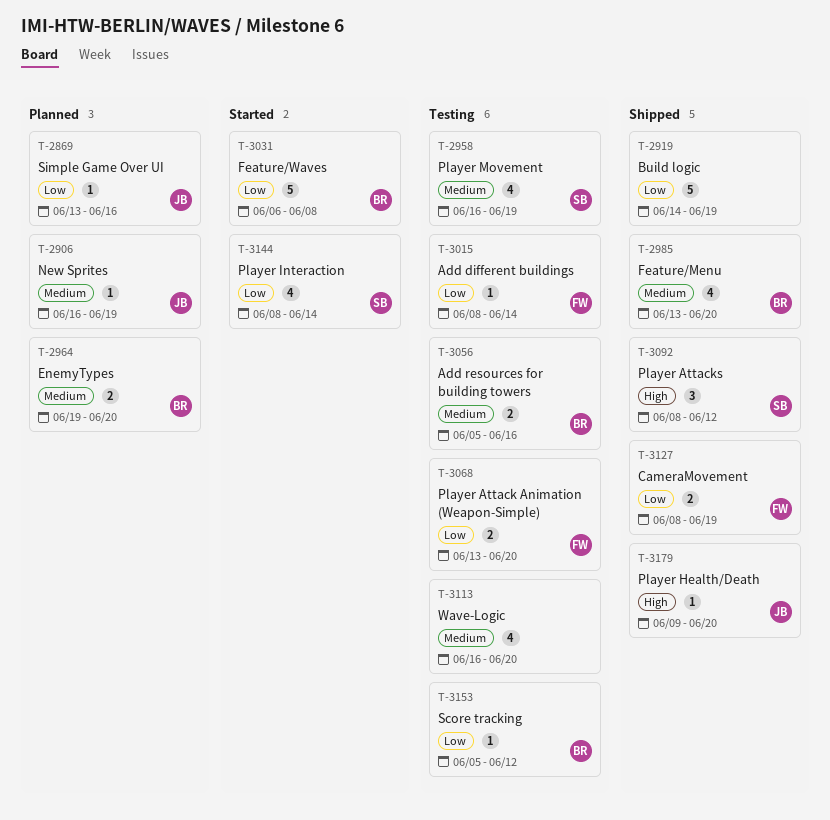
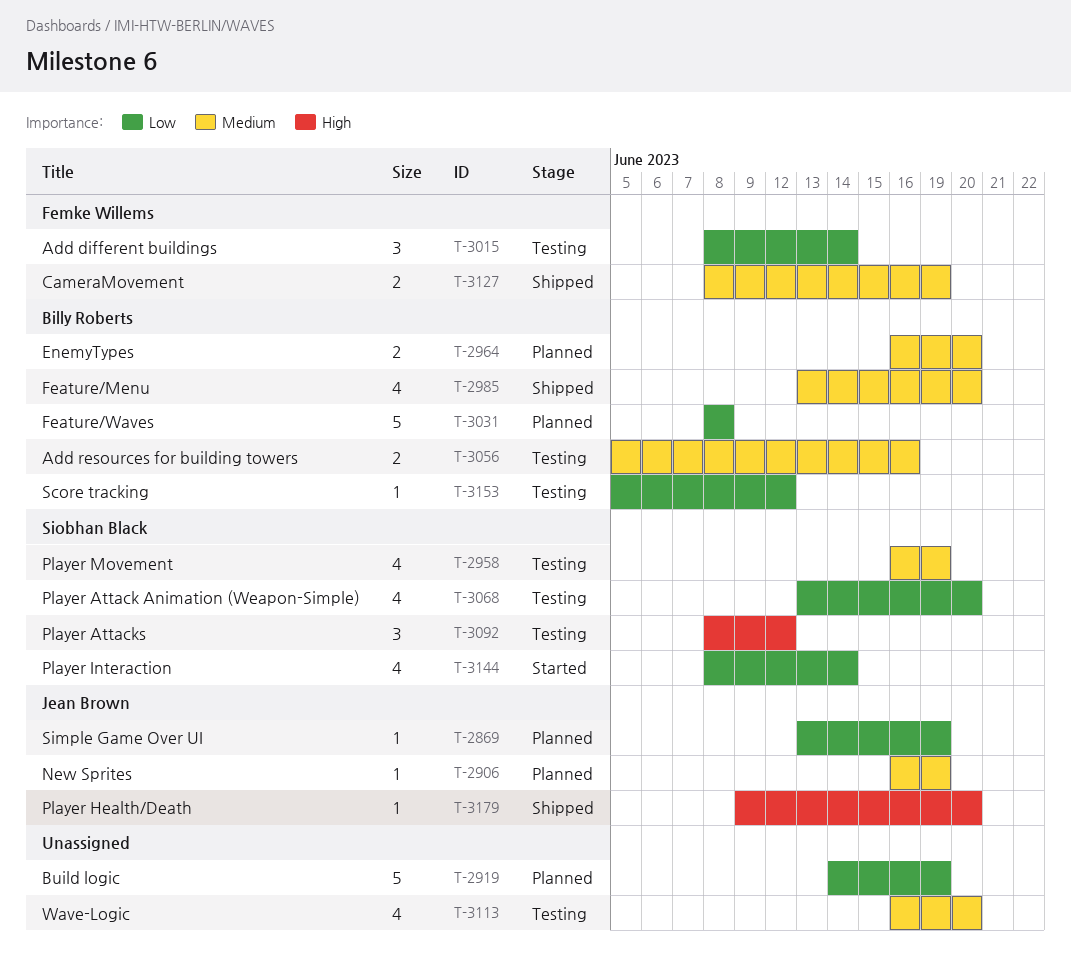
T-2869, due: Jun 16 -> Jun 19
T-2919, status: Shipped -> Planned
T-2964, start: Jun 19 -> Jun 16
T-3015, estimate: 1 -> 3
T-3031, status: Started -> Planned
T-3031, start: Jun 6 -> Jun 8
T-3068, owner: Femke Willems -> Siobhan Black
T-3068, estimate: 2 -> 4
T-3092, status: Shipped -> Testing
T-3127, priority: Low -> Medium

